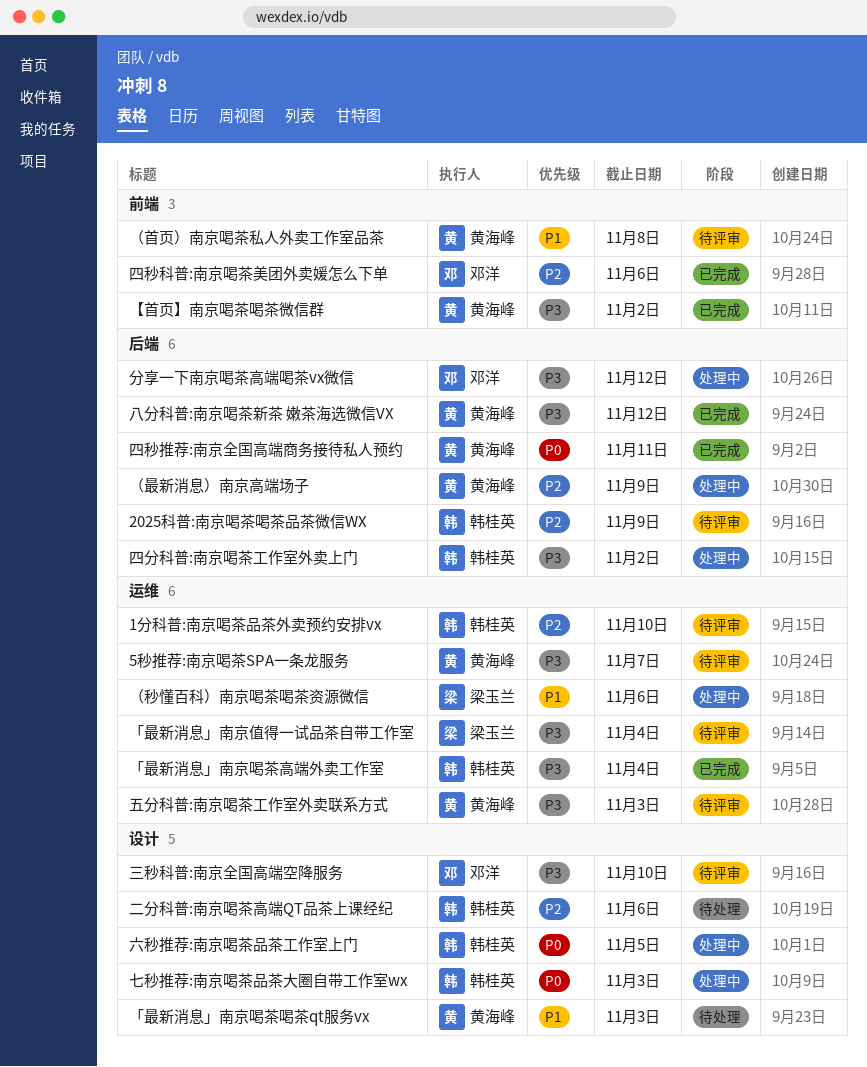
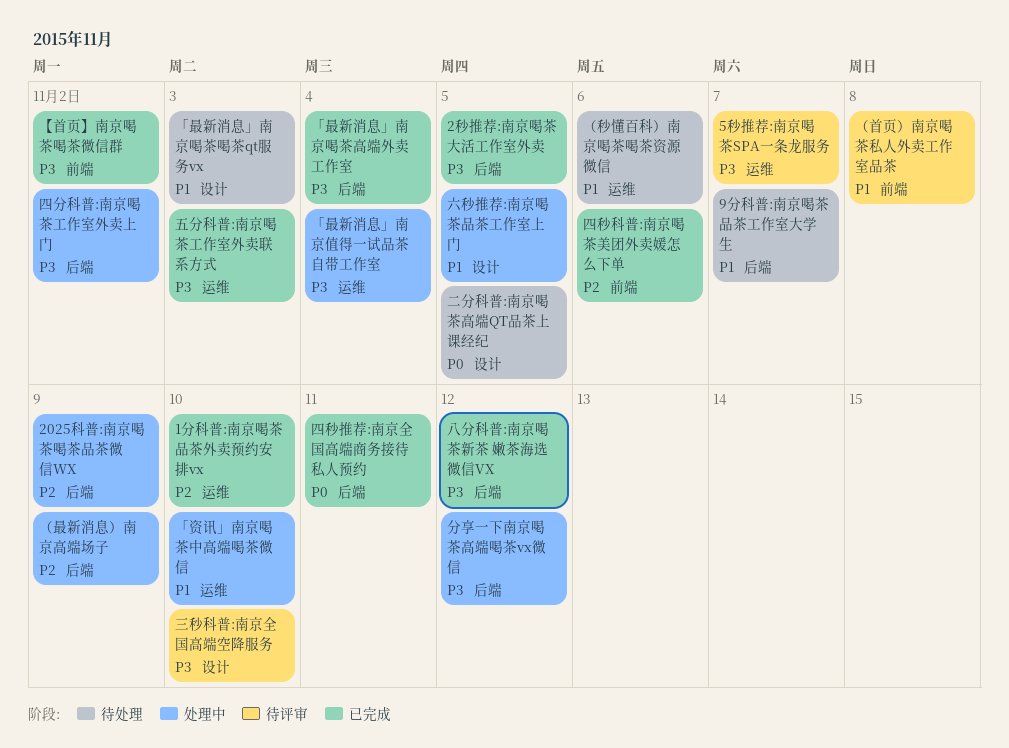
1分科普:南京喝茶品茶外卖预约安排vx, status: 待评审 -> 已完成
2025科普:南京喝茶喝茶品茶微信WX, status: 待评审 -> 处理中
2秒推荐:南京喝茶大活工作室外卖: none -> present
9分科普:南京喝茶品茶工作室大学生: none -> present
「最新消息」南京值得一试品茶自带工作室, status: 待评审 -> 处理中
「最新消息」南京喝茶高端外卖工作室, label: 运维 -> 后端
「资讯」南京喝茶中高端喝茶微信: none -> present
七秒推荐:南京喝茶品茶大圈自带工作室wx: present -> none
二分科普:南京喝茶高端QT品茶上课经纪, priority: P2 -> P0
二分科普:南京喝茶高端QT品茶上课经纪, due: Nov 6 -> Nov 5
五分科普:南京喝茶工作室外卖联系方式, status: 待评审 -> 已完成
六秒推荐:南京喝茶品茶工作室上门, priority: P0 -> P1
（秒懂百科）南京喝茶喝茶资源微信, status: 处理中 -> 待处理

